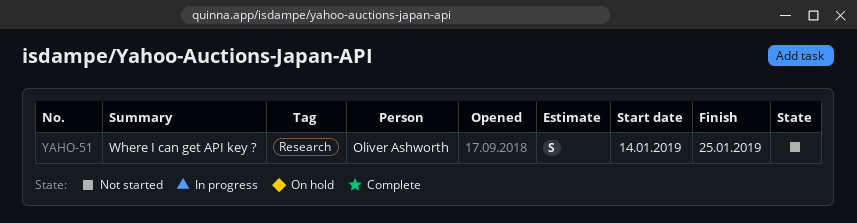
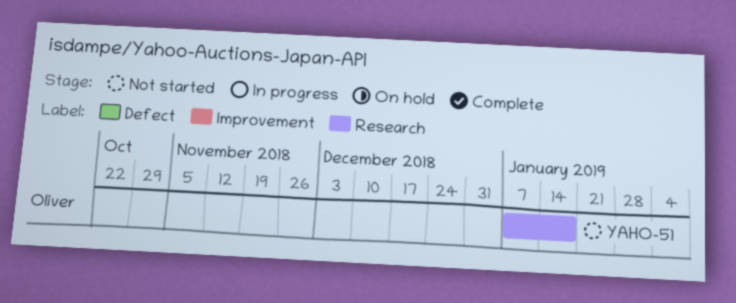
YAHO-51, start: Jan 14 -> Jan 7
YAHO-51, due: Jan 25 -> Jan 18

